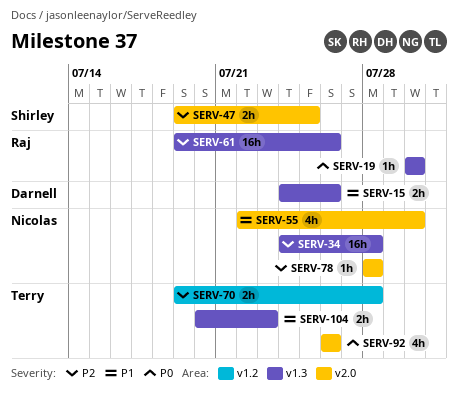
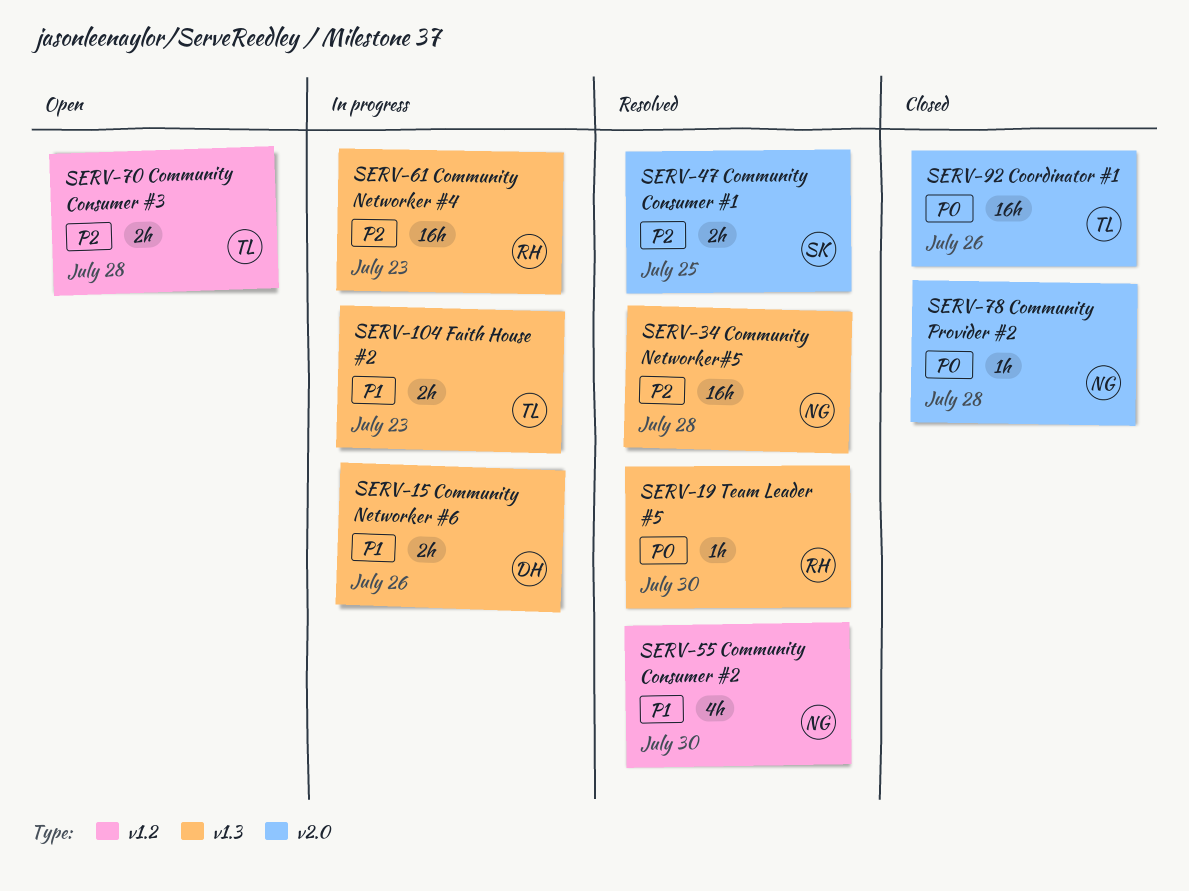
SERV-55, label: v2.0 -> v1.2
SERV-61, due: Jul 26 -> Jul 23
SERV-78, priority: P2 -> P0
SERV-92, estimate: 4h -> 16h

